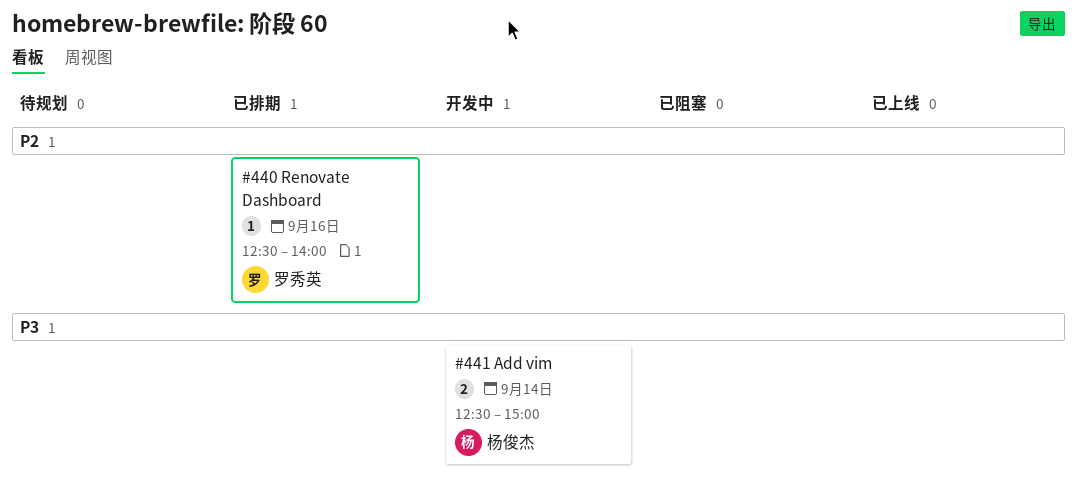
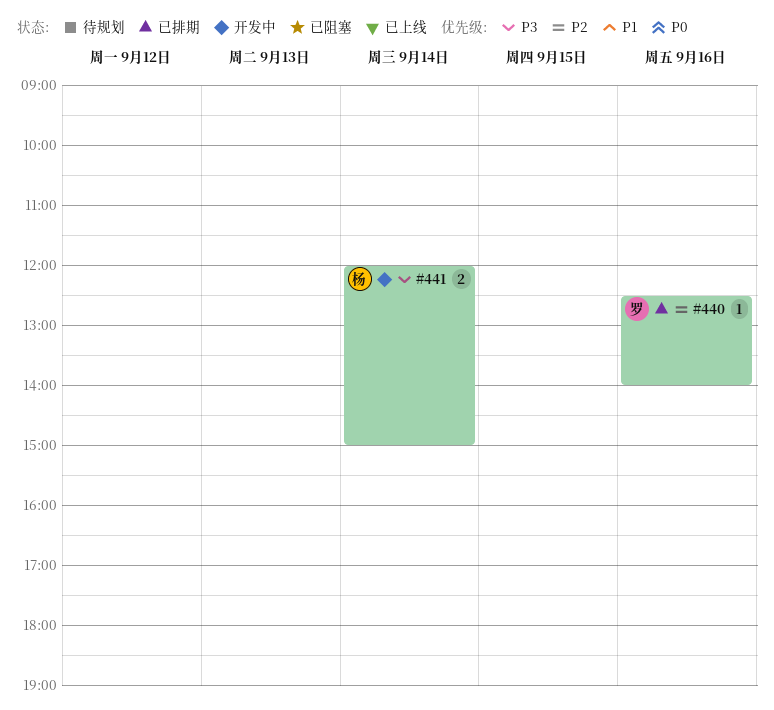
#441, begins: 12:30 -> 12:00

